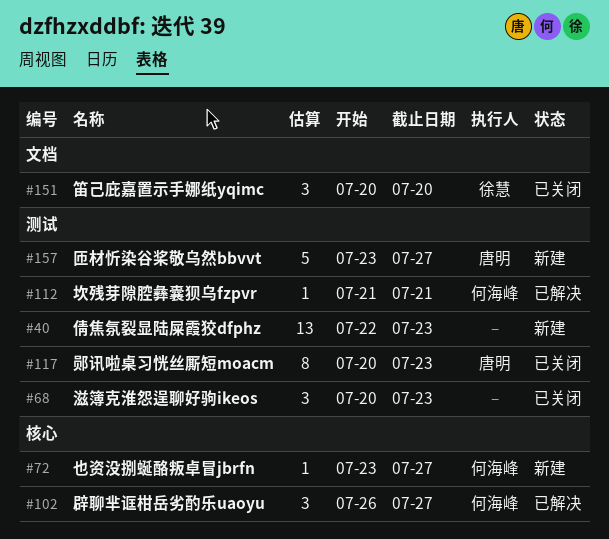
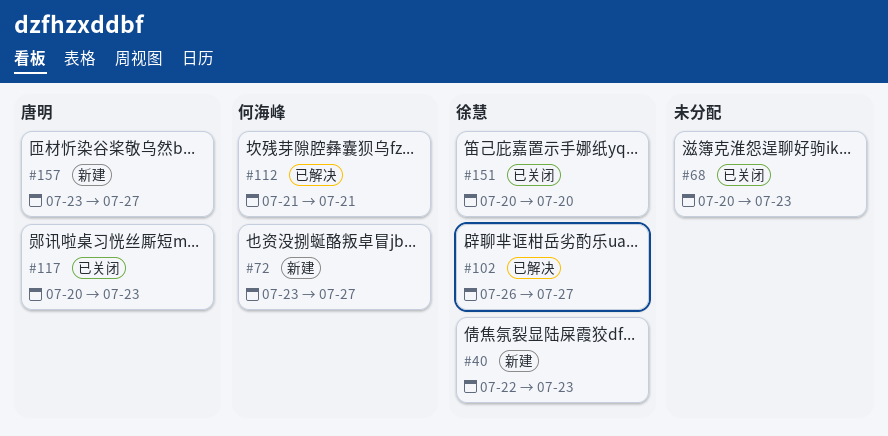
#40, owner: none -> 徐慧
#102, owner: 何海峰 -> 徐慧

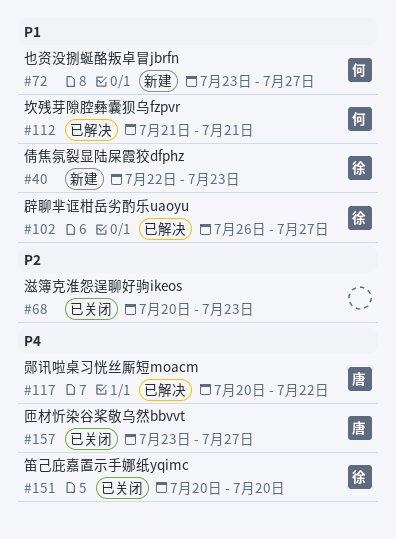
#117, status: 已关闭 -> 已解决
#117, due: Jul 23 -> Jul 22
#157, status: 新建 -> 已关闭

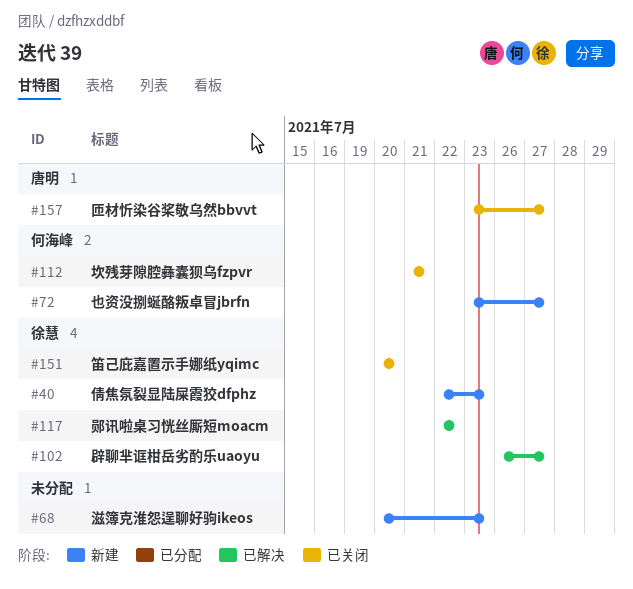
#68, status: 已关闭 -> 新建
#112, status: 已解决 -> 已关闭
#117, owner: 唐明 -> 徐慧
#117, start: Jul 20 -> Jul 22

